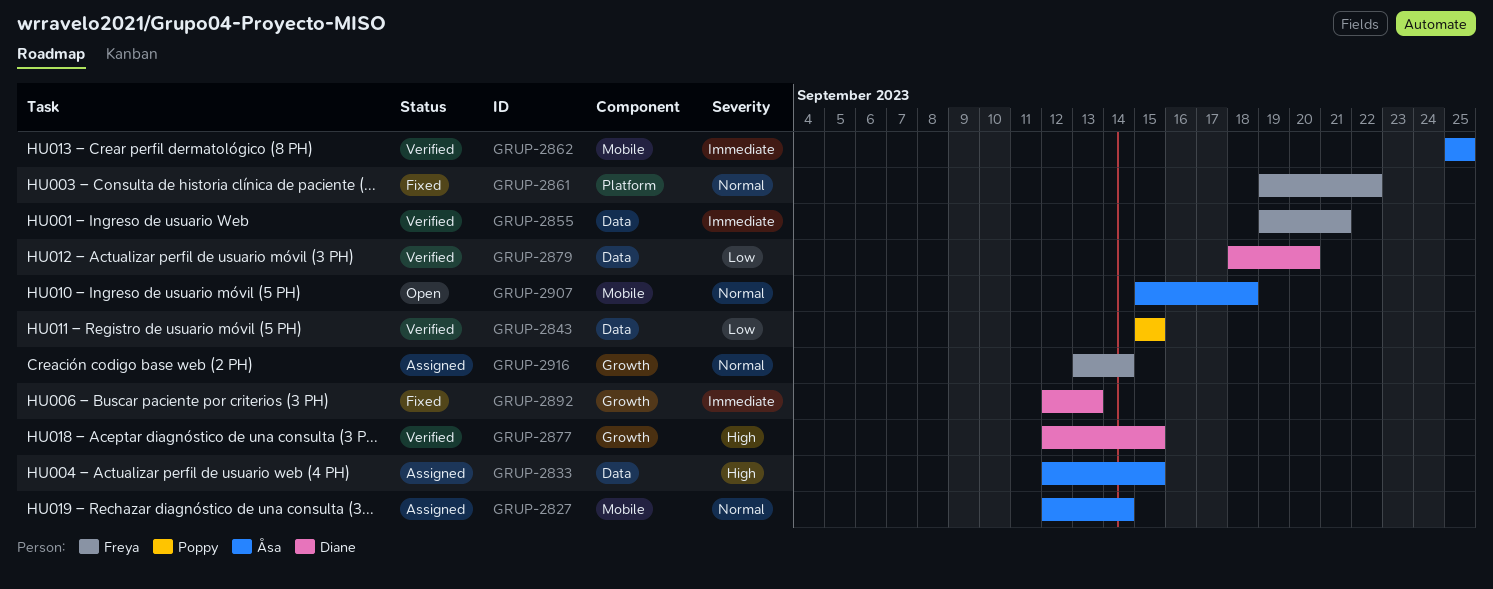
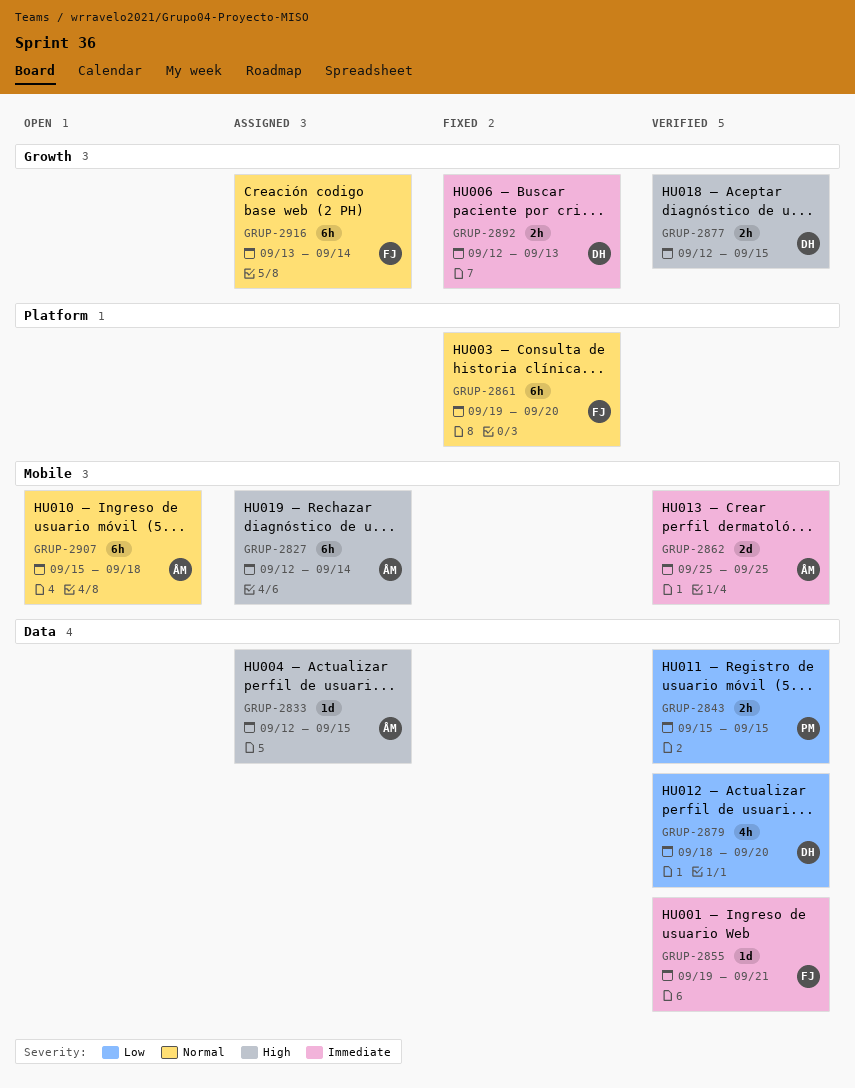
GRUP-2827, priority: Normal -> High
GRUP-2861, due: Sep 22 -> Sep 20

